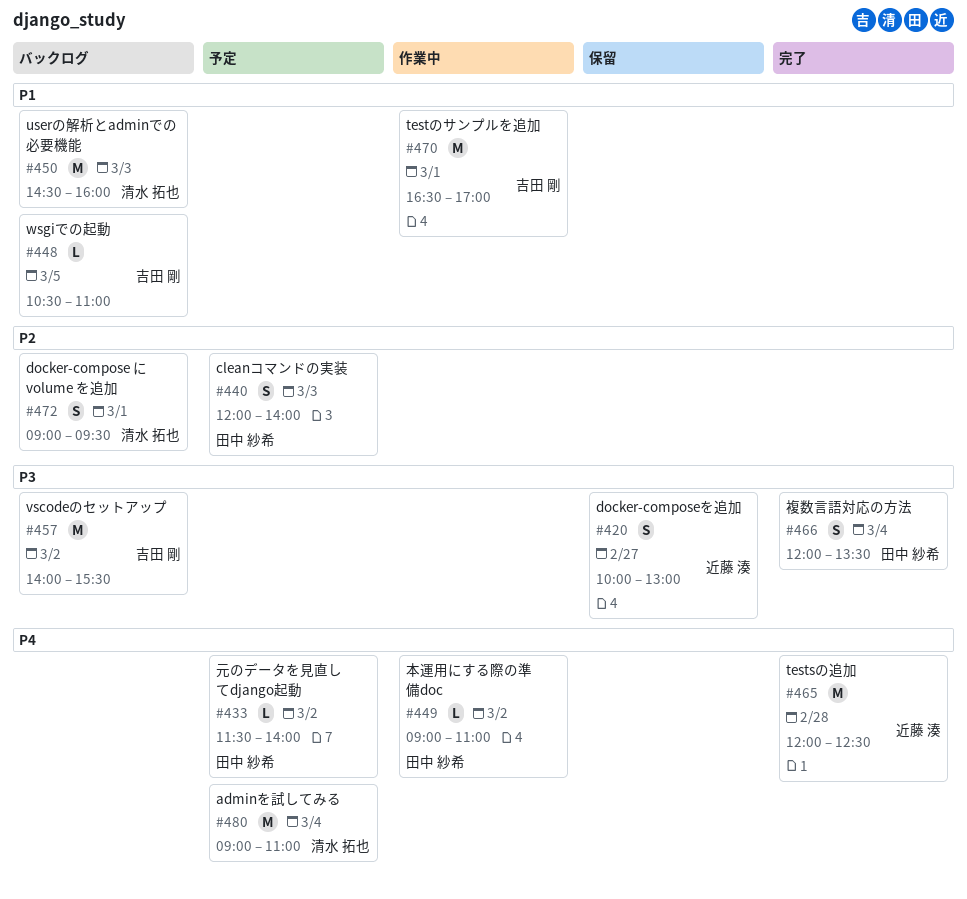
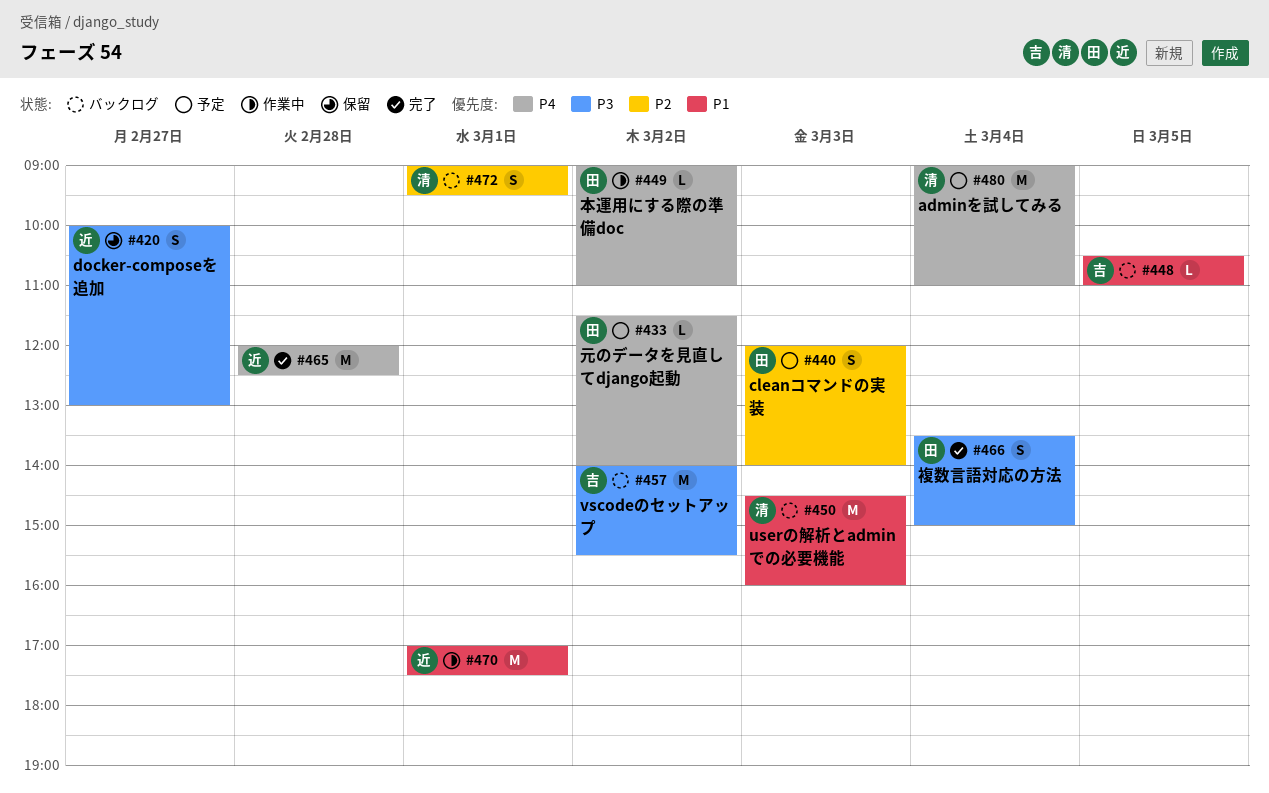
#466, begins: 12:00 -> 13:30
#466, ends: 13:30 -> 15:00
#470, owner: 吉田 剛 -> 近藤 湊
#470, begins: 16:30 -> 17:00
#470, ends: 17:00 -> 17:30

